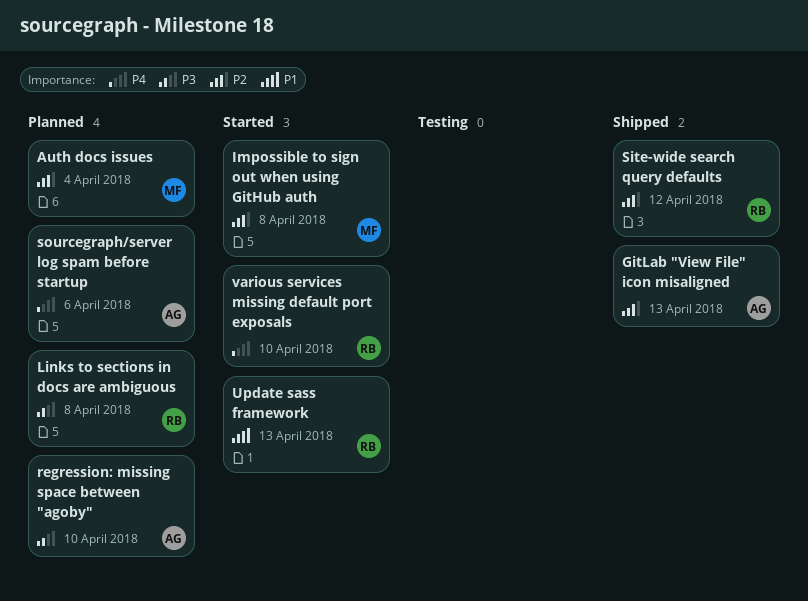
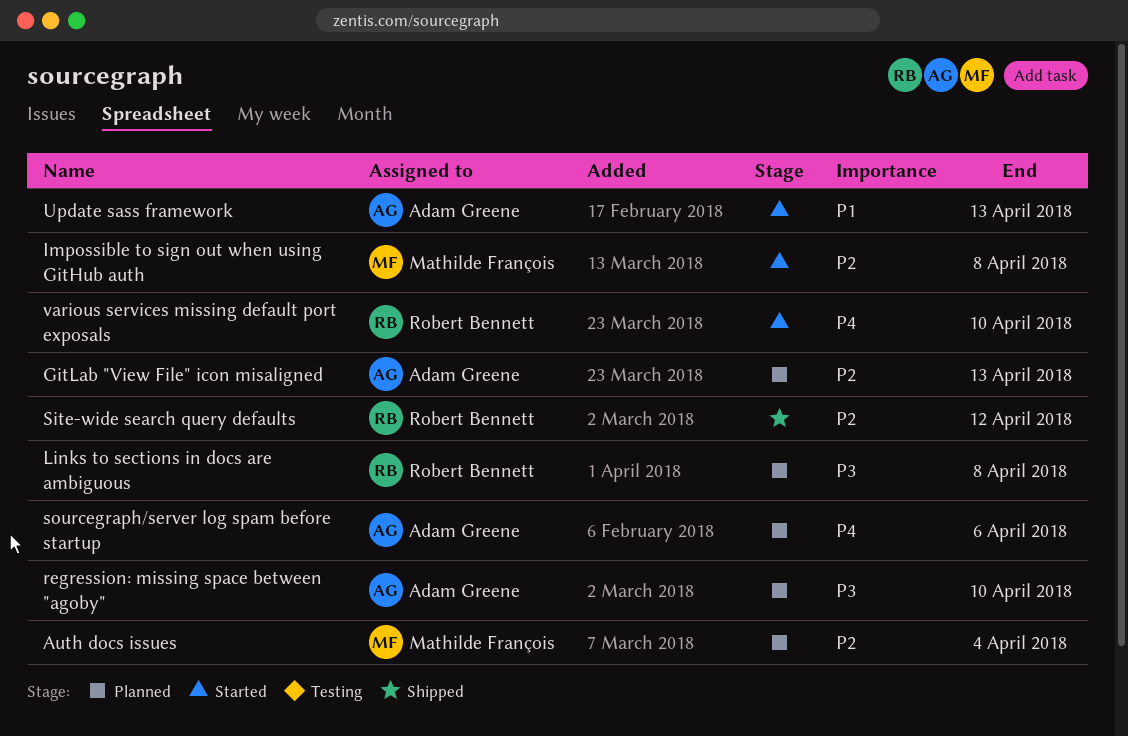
GitLab "View File" icon misaligned, status: Shipped -> Planned
Update sass framework, owner: Robert Bennett -> Adam Greene

